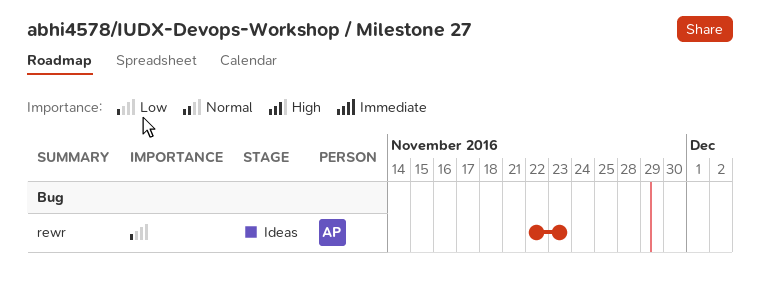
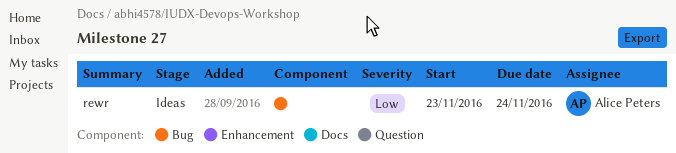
rewr, start: Nov 22 -> Nov 23
rewr, due: Nov 23 -> Nov 24

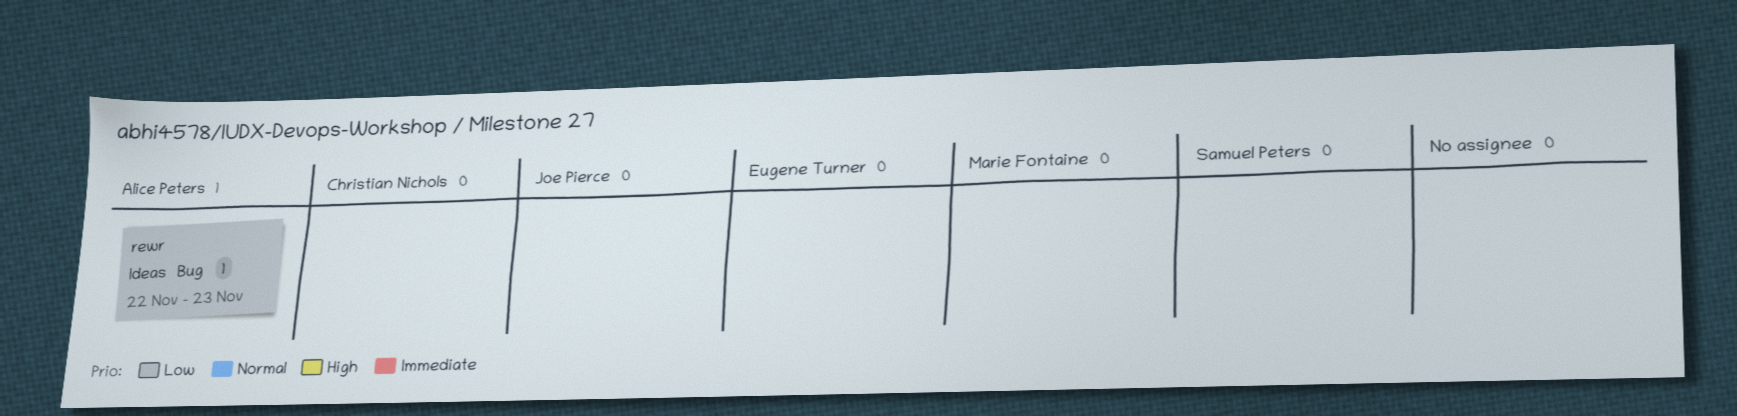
rewr, start: Nov 23 -> Nov 22
rewr, due: Nov 24 -> Nov 23

